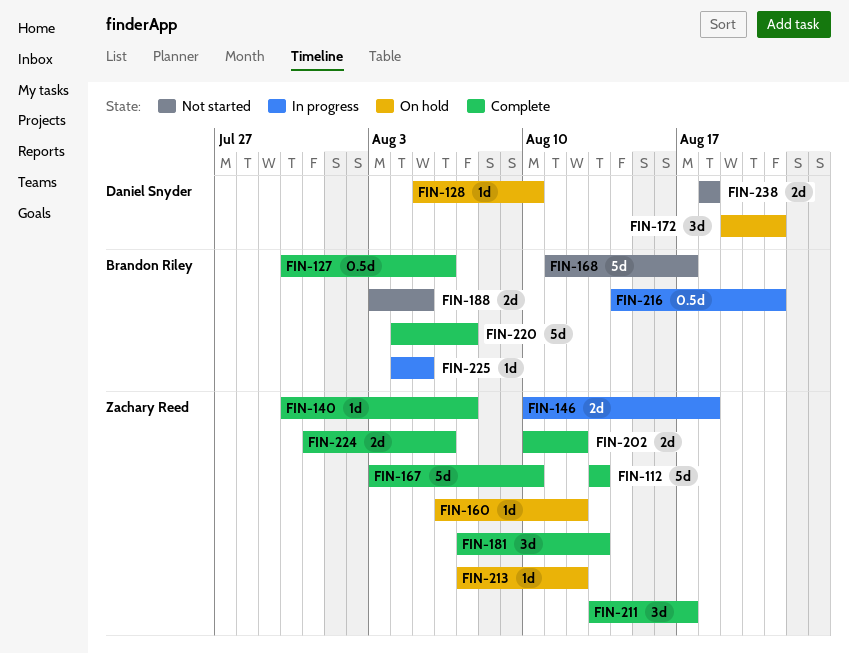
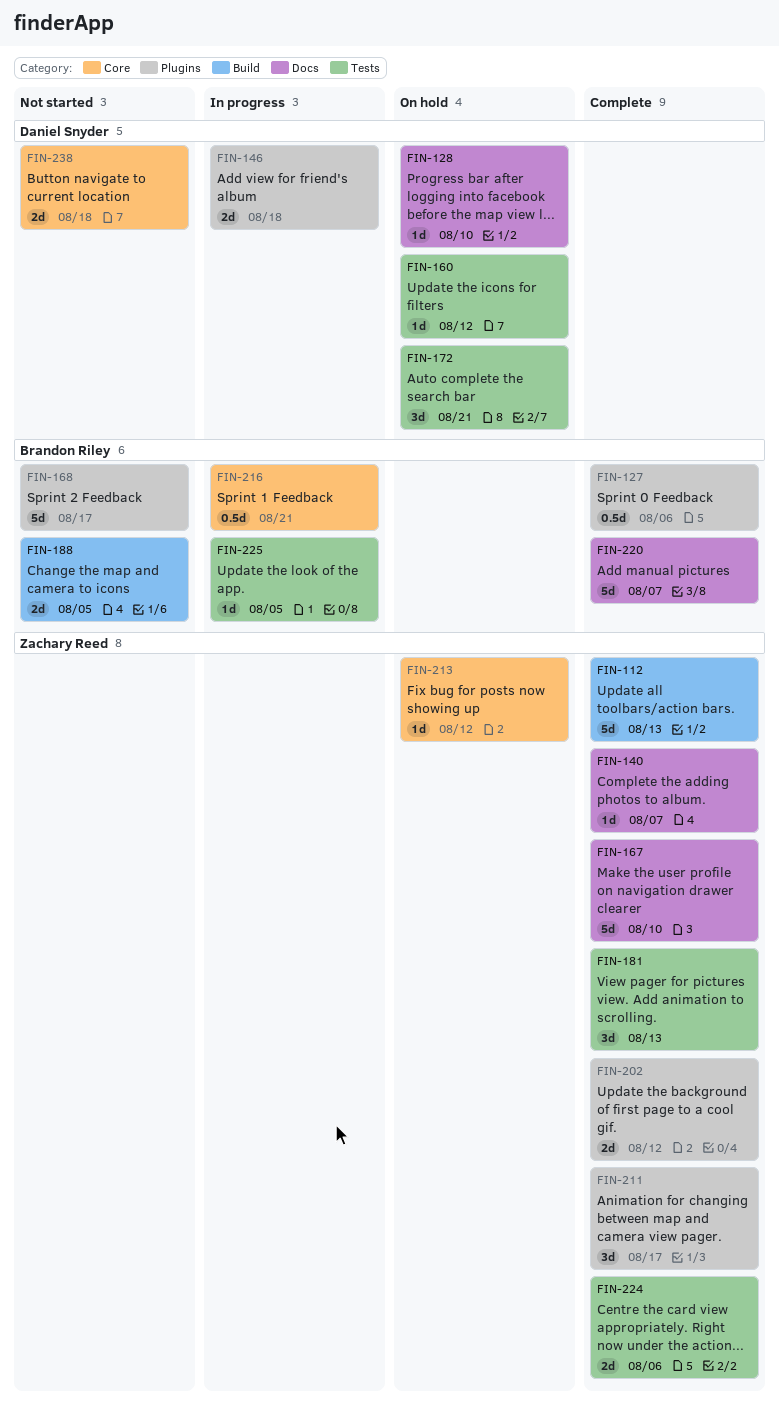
FIN-146, owner: Zachary Reed -> Daniel Snyder
FIN-160, owner: Zachary Reed -> Daniel Snyder

